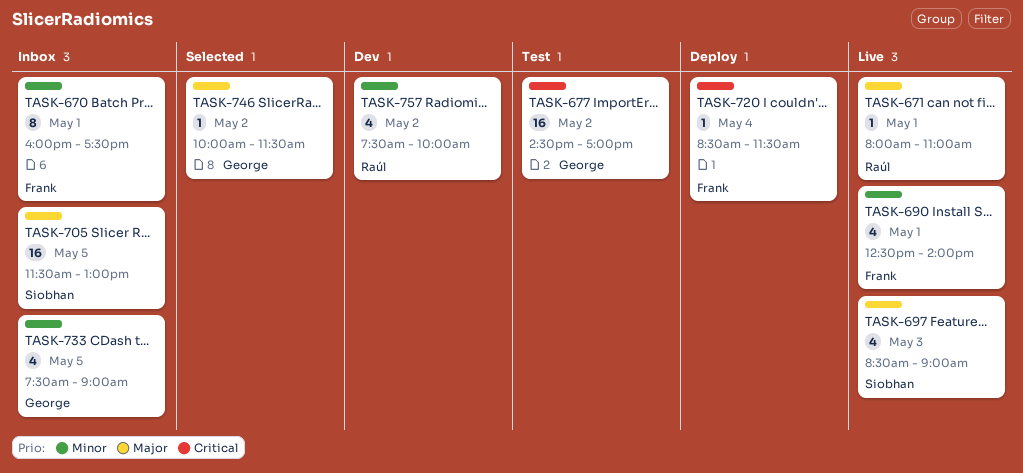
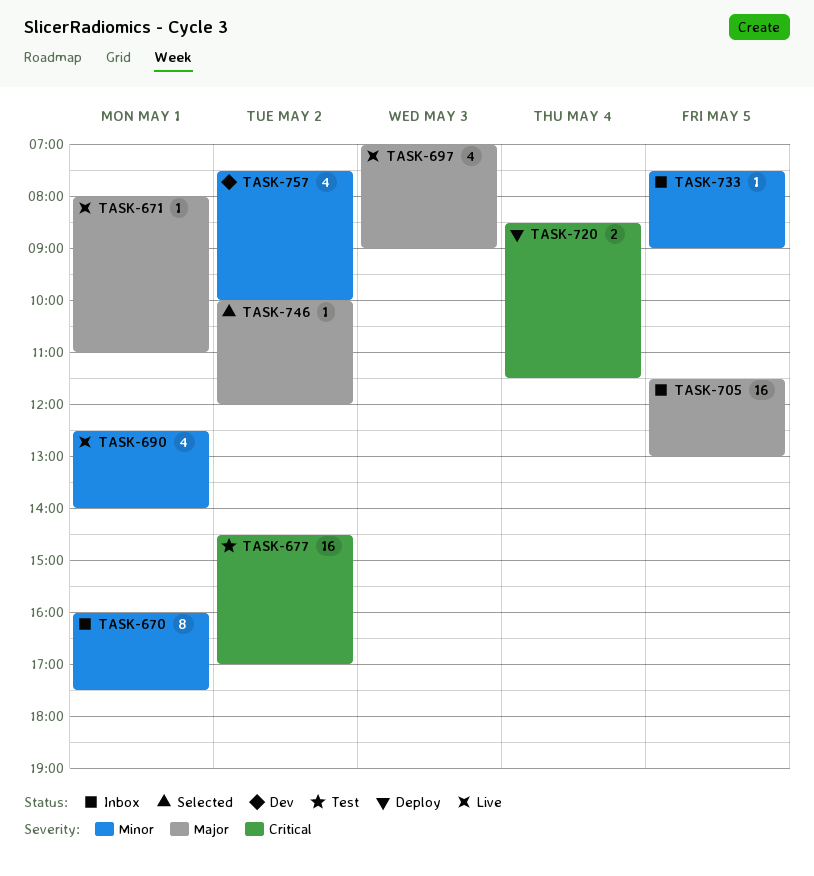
TASK-697, begins: 08:30 -> 07:00
TASK-720, estimate: 1 -> 2
TASK-733, estimate: 4 -> 1
TASK-746, ends: 11:30 -> 12:00

